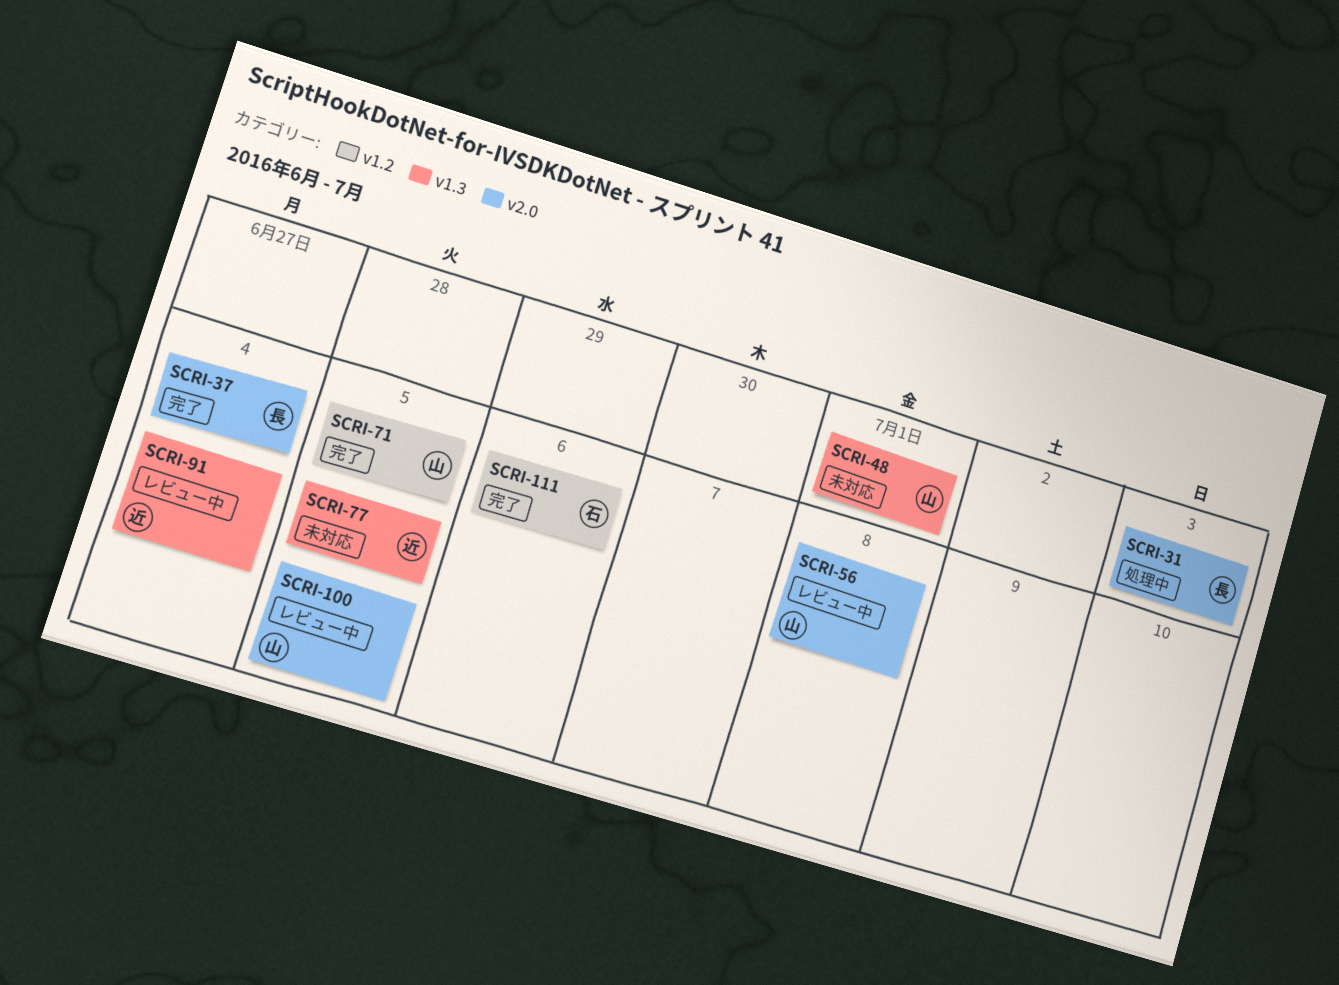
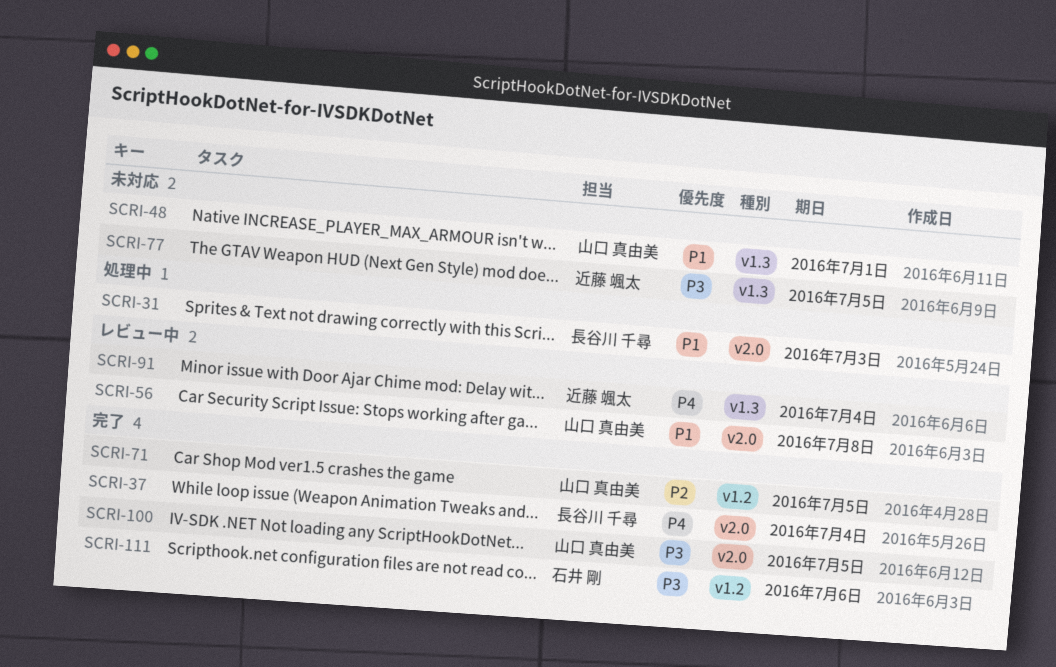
SCRI-100, status: レビュー中 -> 完了

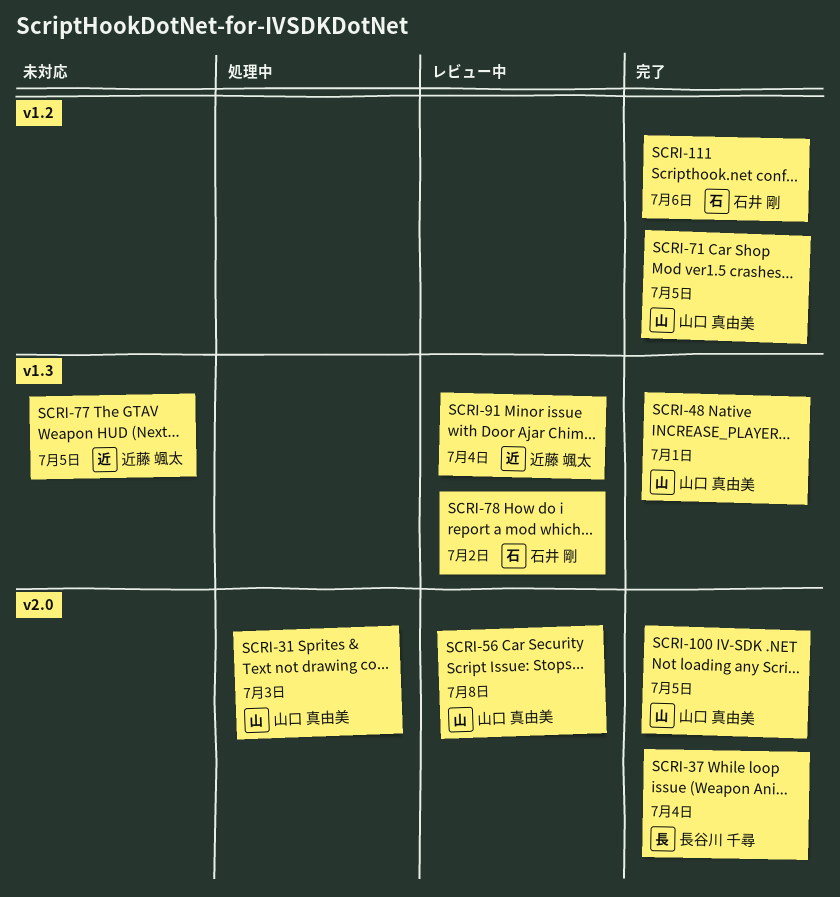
SCRI-31, owner: 長谷川 千尋 -> 山口 真由美
SCRI-48, status: 未対応 -> 完了
SCRI-78: none -> present

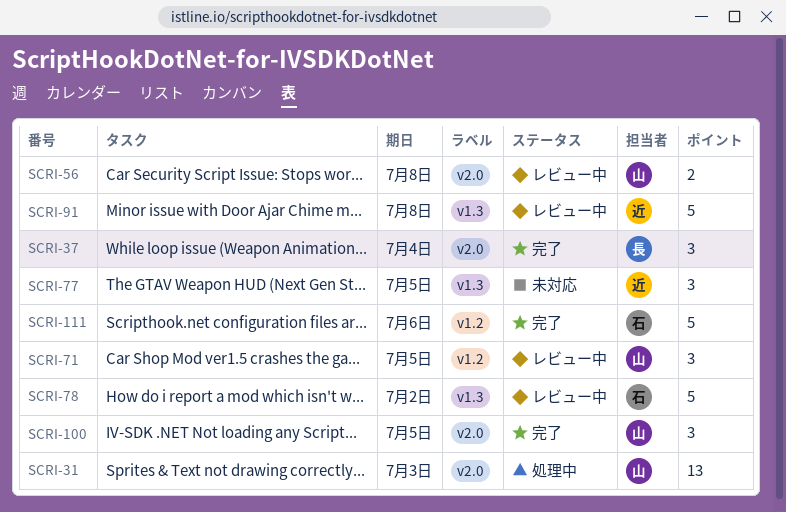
SCRI-48: present -> none
SCRI-71, status: 完了 -> レビュー中
SCRI-91, due: Jul 4 -> Jul 8

